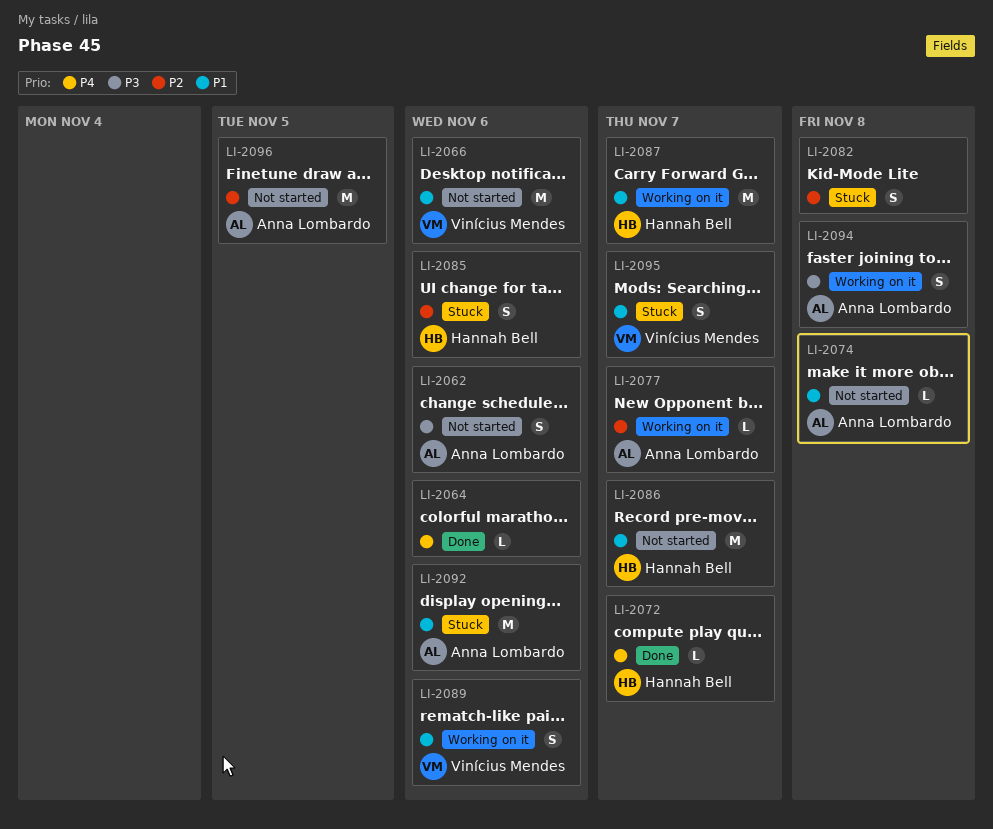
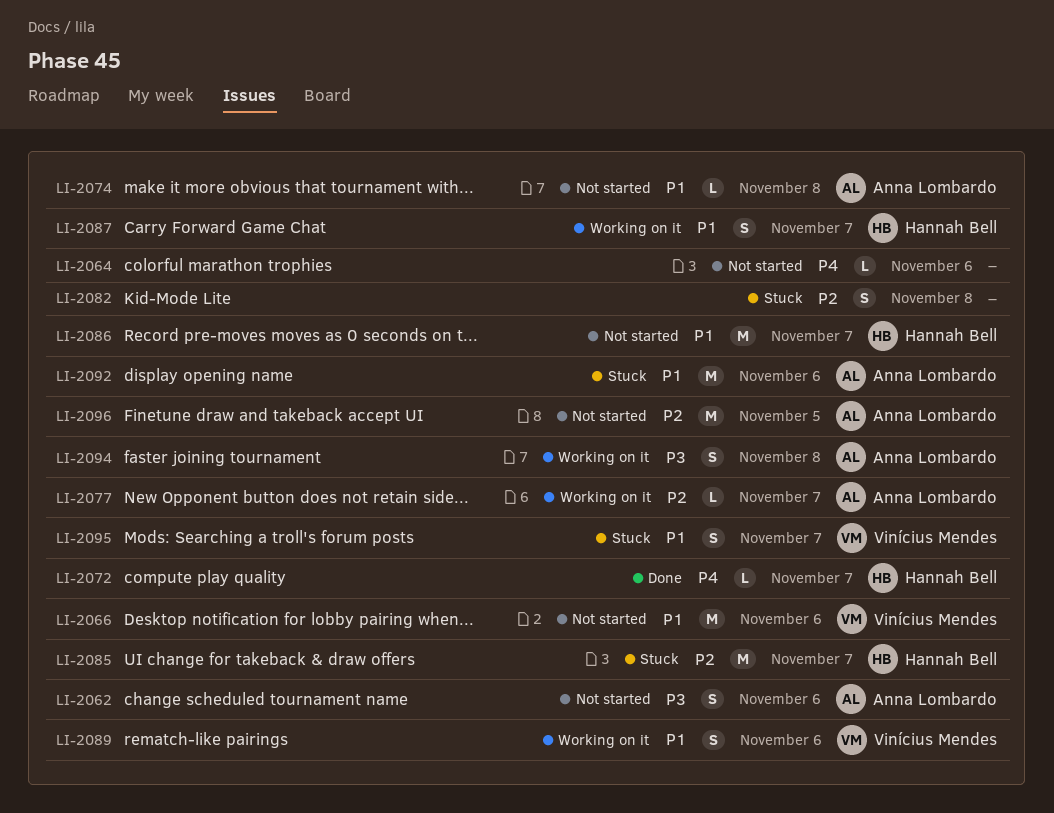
LI-2064, status: Done -> Not started
LI-2085, estimate: S -> M
LI-2085, due: Nov 6 -> Nov 7
LI-2087, estimate: M -> S

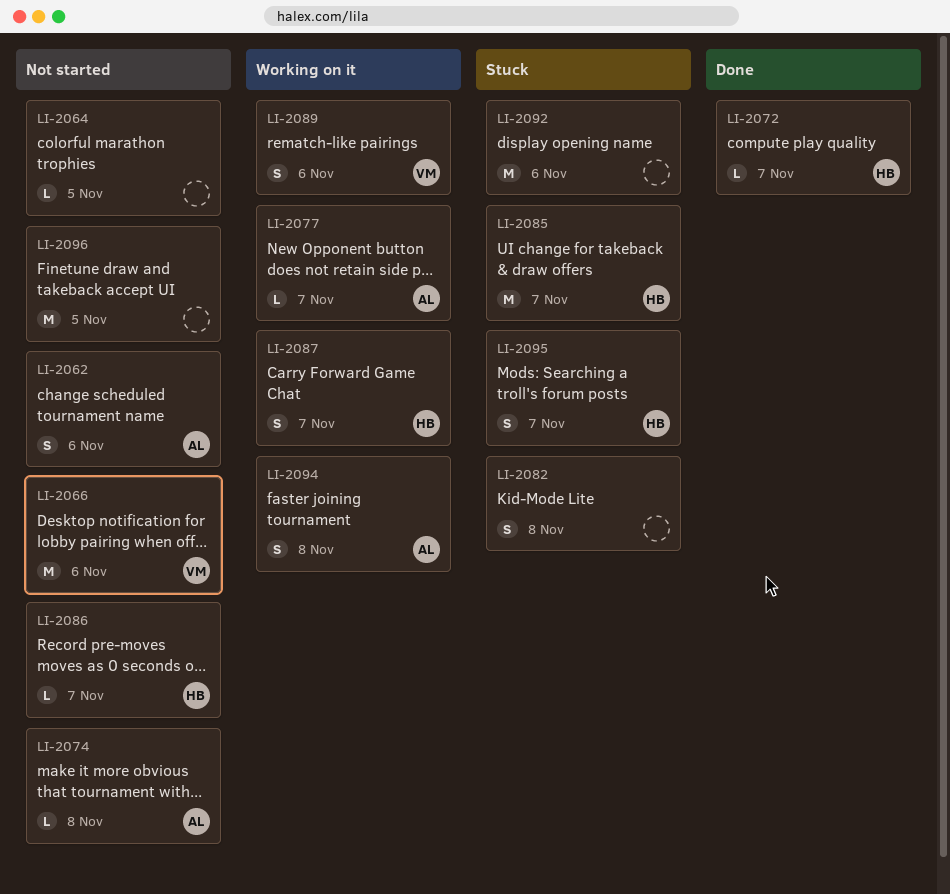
LI-2064, due: Nov 6 -> Nov 5
LI-2086, estimate: M -> L
LI-2092, owner: Anna Lombardo -> none
LI-2095, owner: Vinícius Mendes -> Hannah Bell
LI-2096, owner: Anna Lombardo -> none

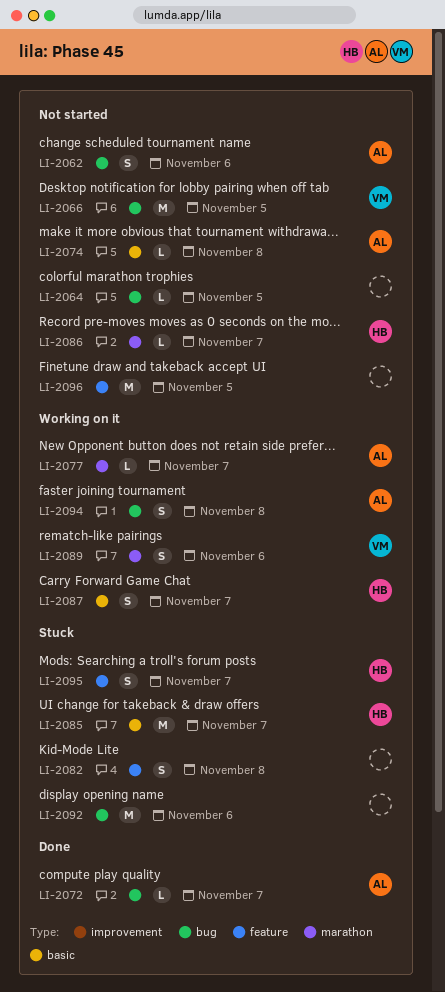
LI-2066, due: Nov 6 -> Nov 5
LI-2072, owner: HB -> AL

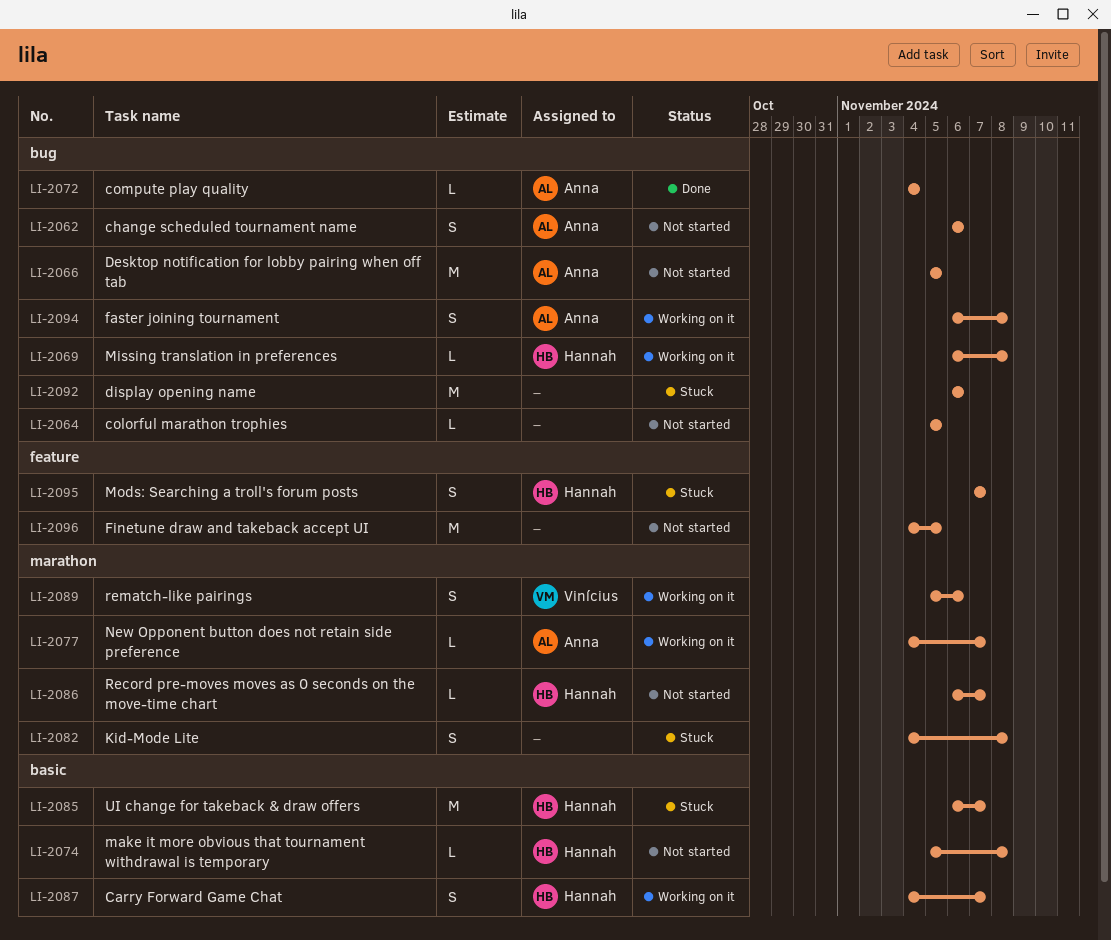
LI-2066, owner: Vinícius -> Anna
LI-2069: none -> present
LI-2072, due: Nov 7 -> Nov 4
LI-2074, owner: Anna -> Hannah
LI-2082, label: feature -> marathon

